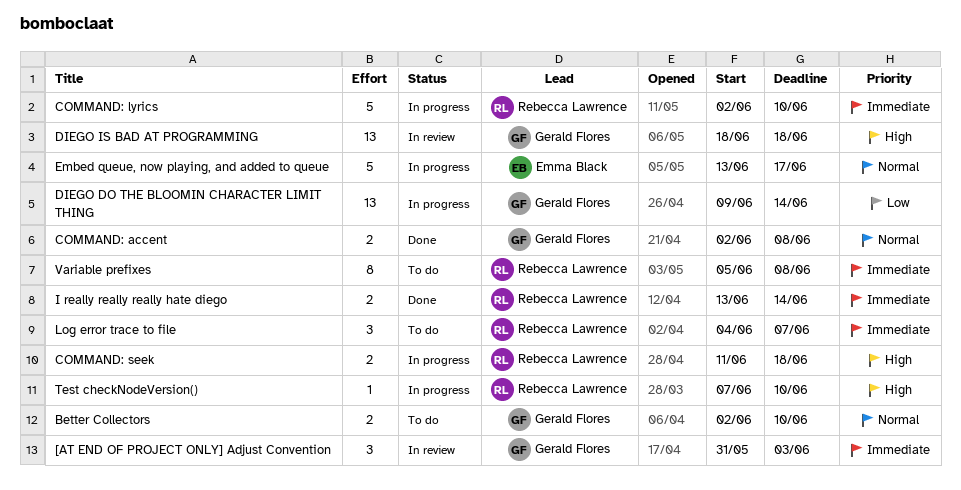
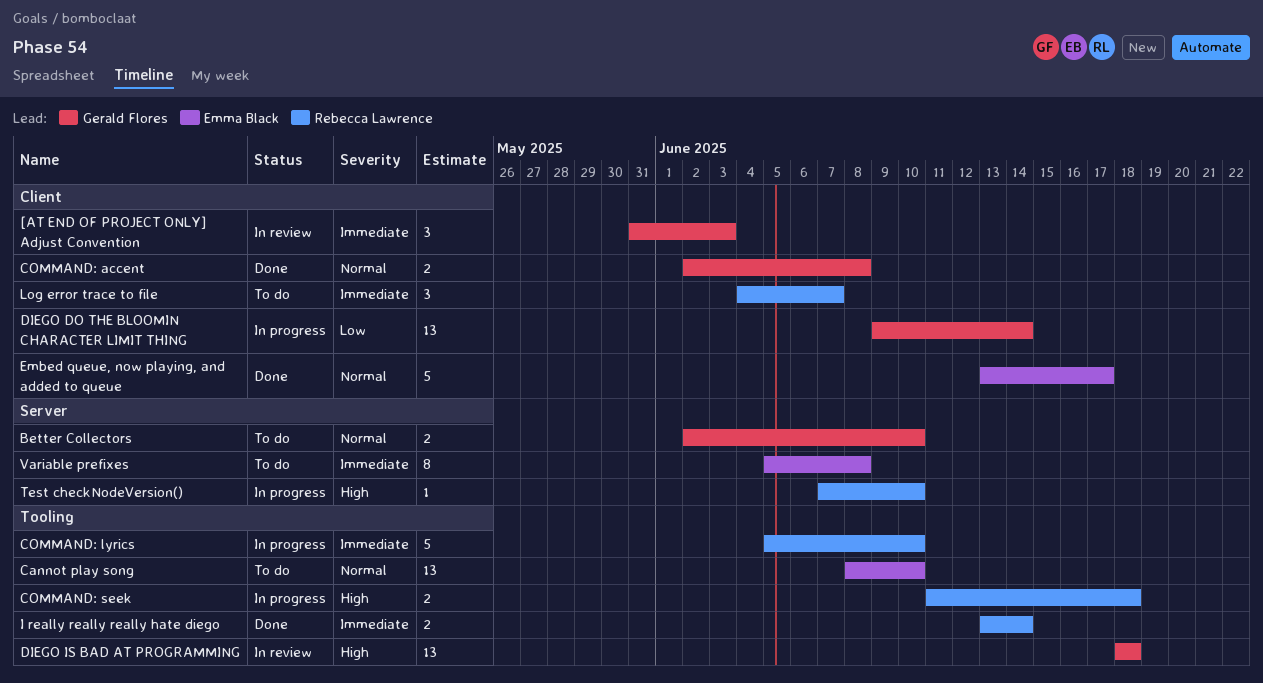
Cannot play song: none -> present
COMMAND: lyrics, start: Jun 2 -> Jun 5
Embed queue, now playing, and added to queue, status: In progress -> Done
Variable prefixes, owner: Rebecca Lawrence -> Emma Black

